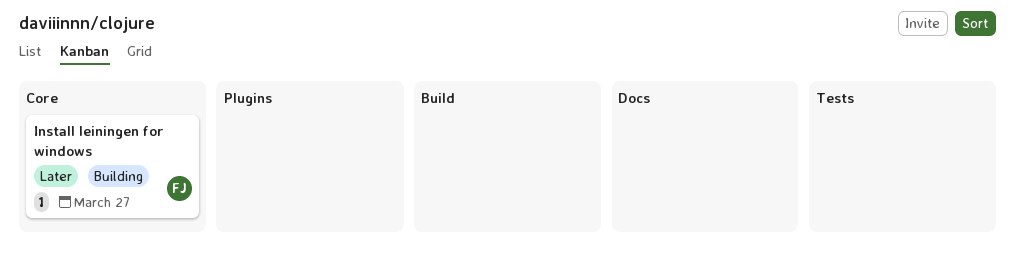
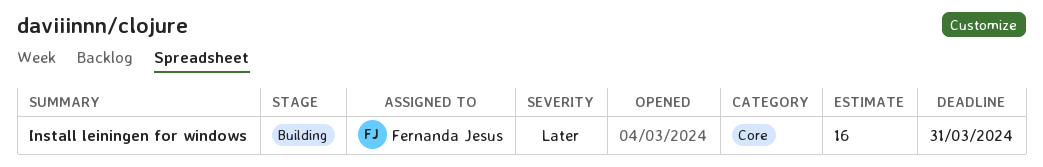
Install leiningen for windows, estimate: 1 -> 16
Install leiningen for windows, due: Mar 27 -> Mar 31

